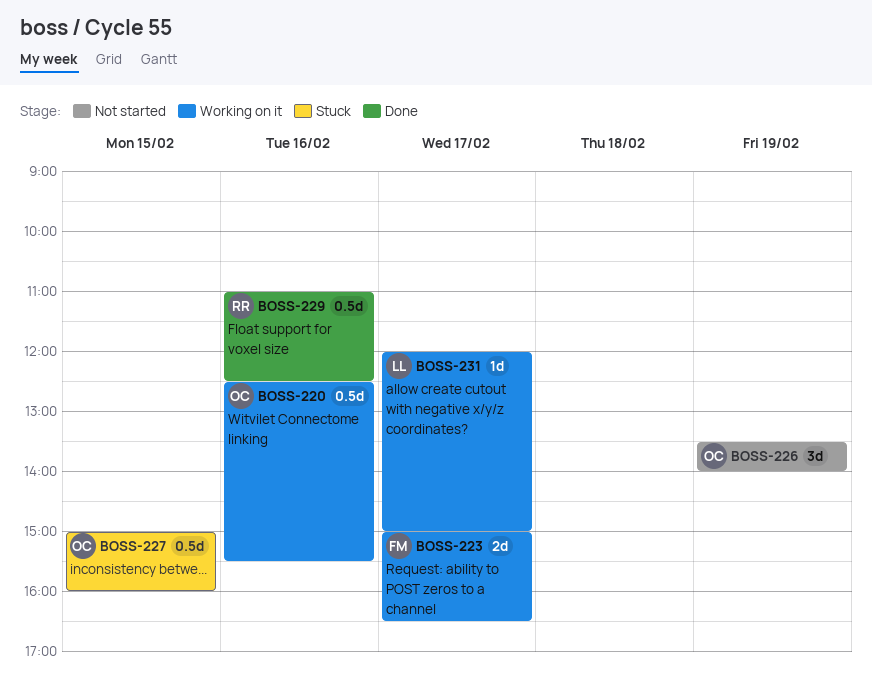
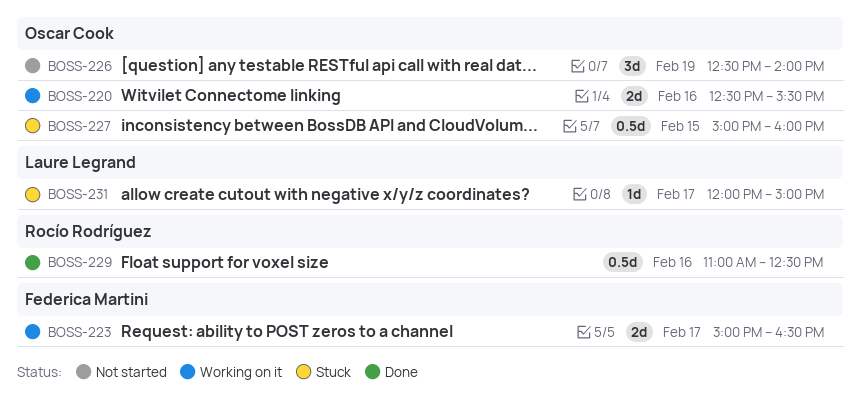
BOSS-220, estimate: 0.5d -> 2d
BOSS-226, begins: 13:30 -> 12:30
BOSS-231, status: Working on it -> Stuck

